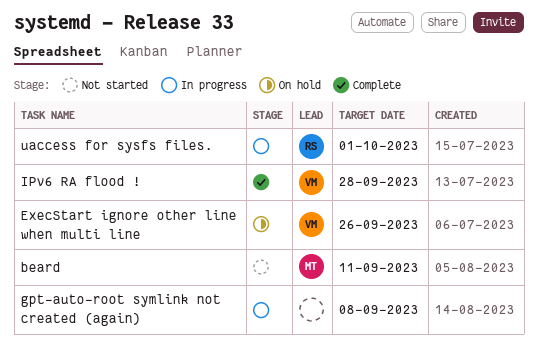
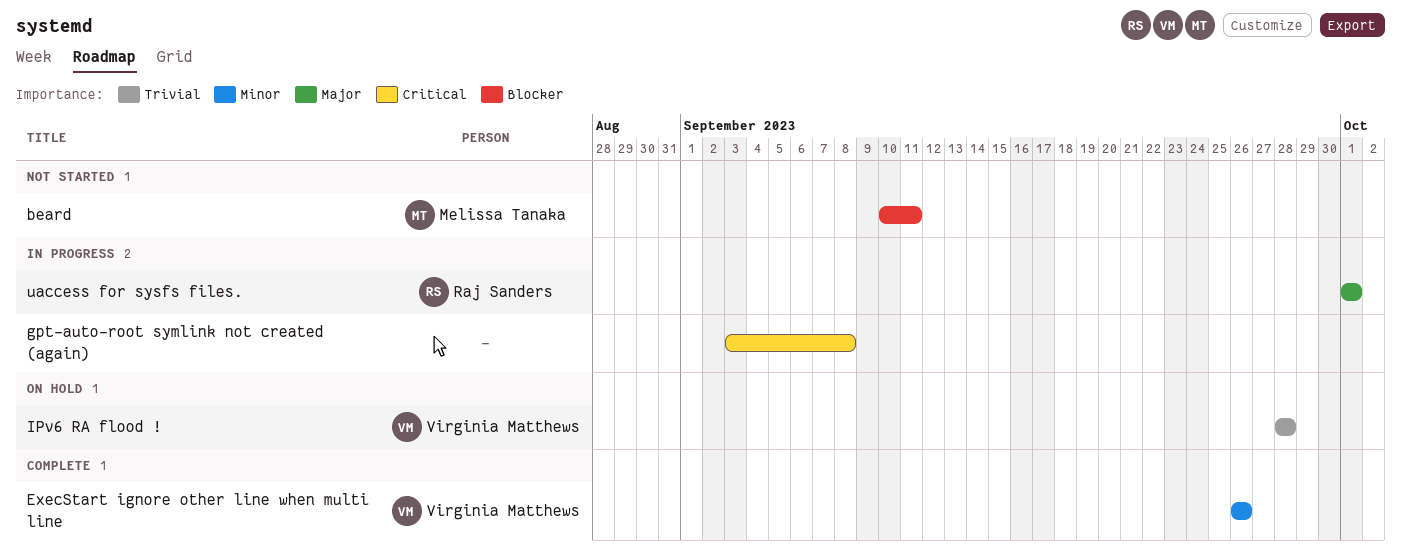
ExecStart ignore other line when multi line, status: On hold -> Complete
IPv6 RA flood !, status: Complete -> On hold

